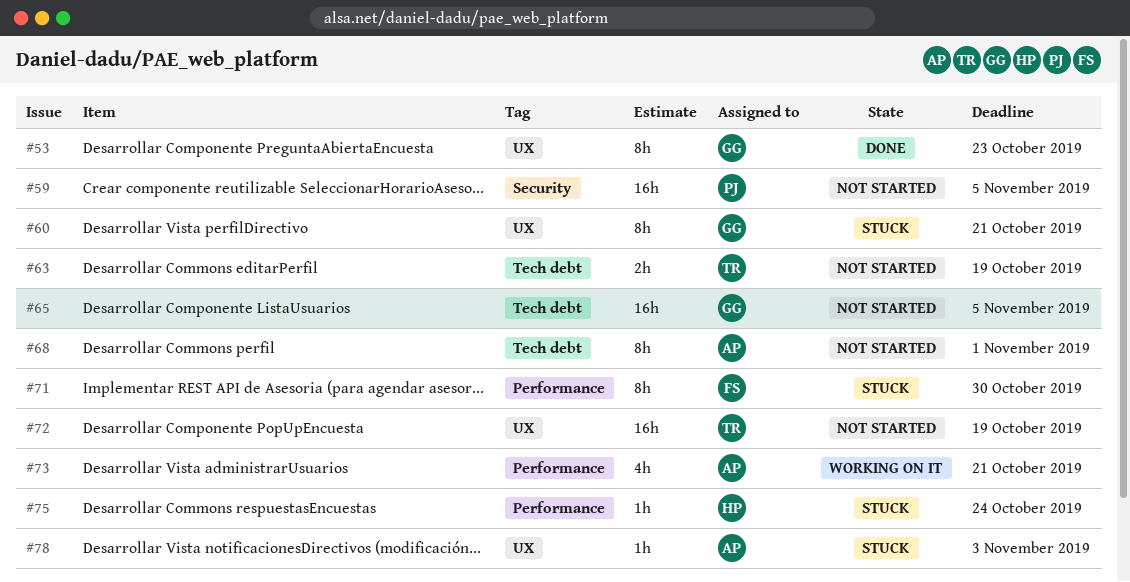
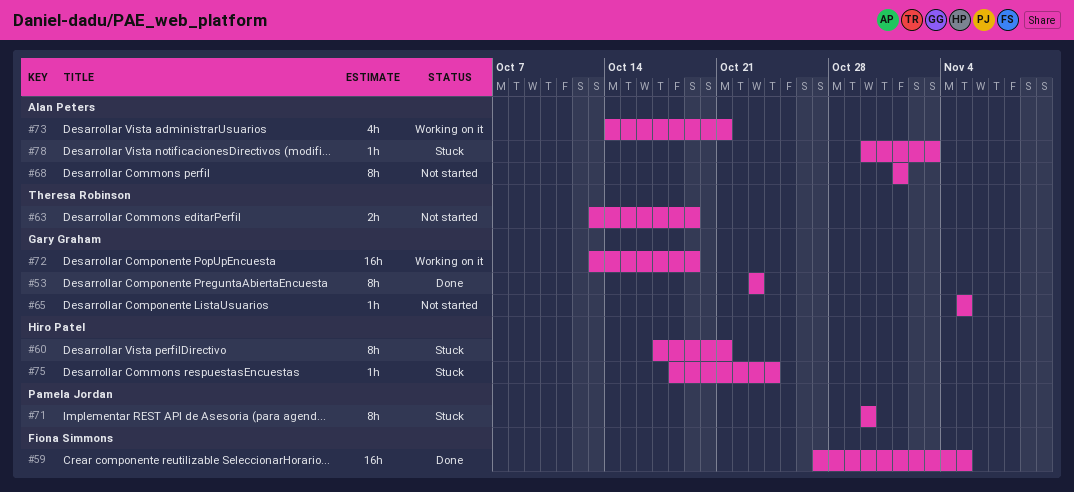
#59, status: Not started -> Done
#59, owner: Pamela Jordan -> Fiona Simmons
#60, owner: Gary Graham -> Hiro Patel
#65, estimate: 16h -> 1h
#71, owner: Fiona Simmons -> Pamela Jordan
#72, status: Not started -> Working on it
#72, owner: Theresa Robinson -> Gary Graham

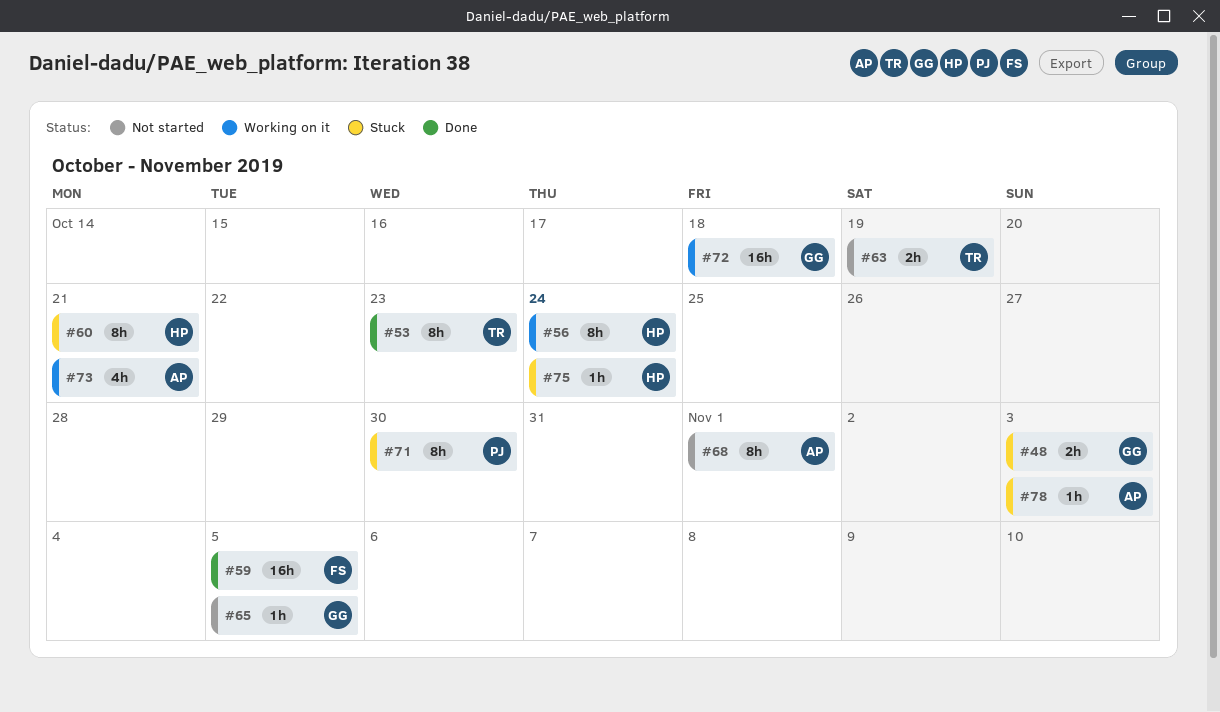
#48: none -> present
#53, owner: Gary Graham -> Theresa Robinson
#56: none -> present
#72, due: Oct 19 -> Oct 18

